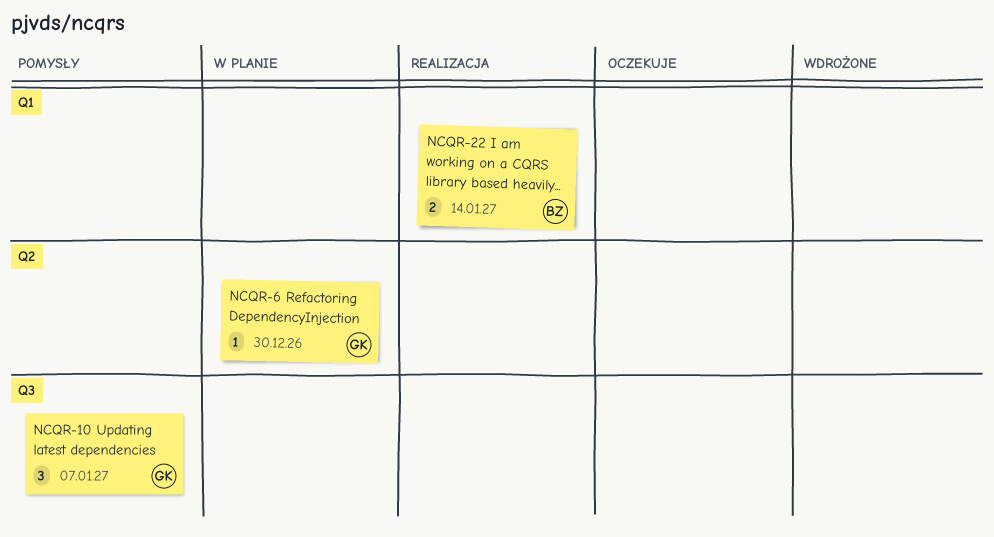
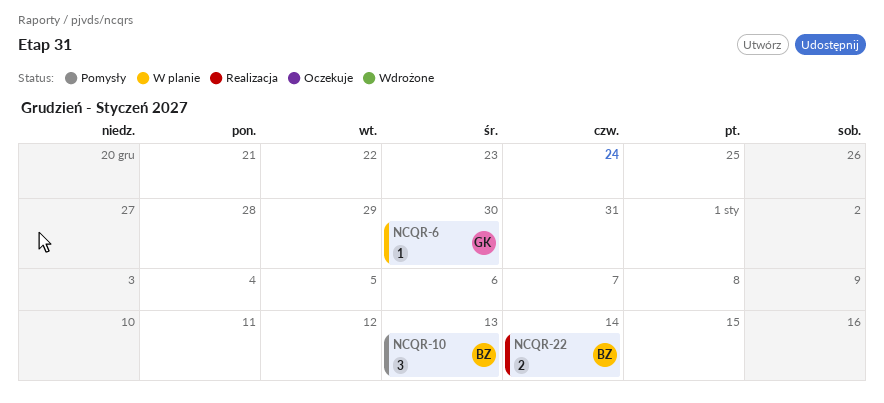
NCQR-10, owner: GK -> BZ
NCQR-10, due: Jan 7 -> Jan 13

